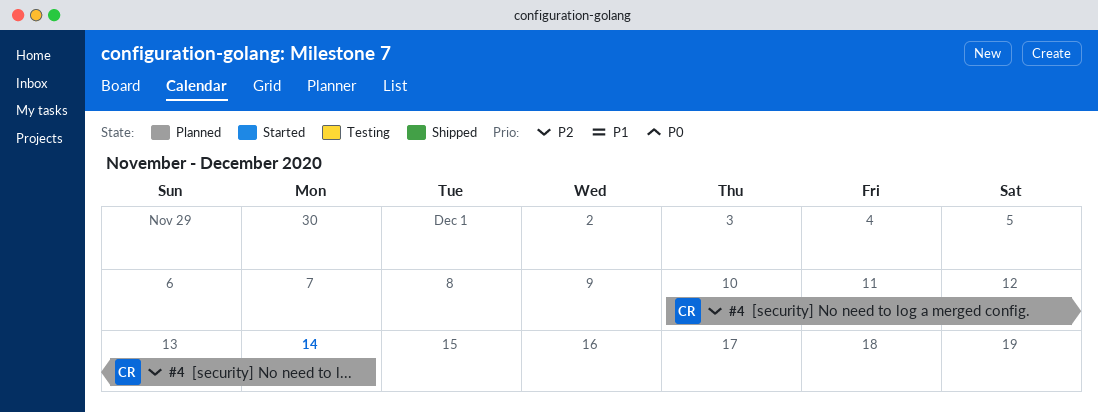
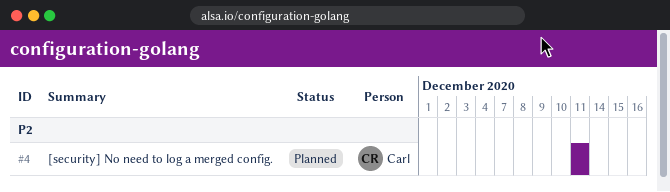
#4, start: Dec 10 -> Dec 11
#4, due: Dec 14 -> Dec 11

